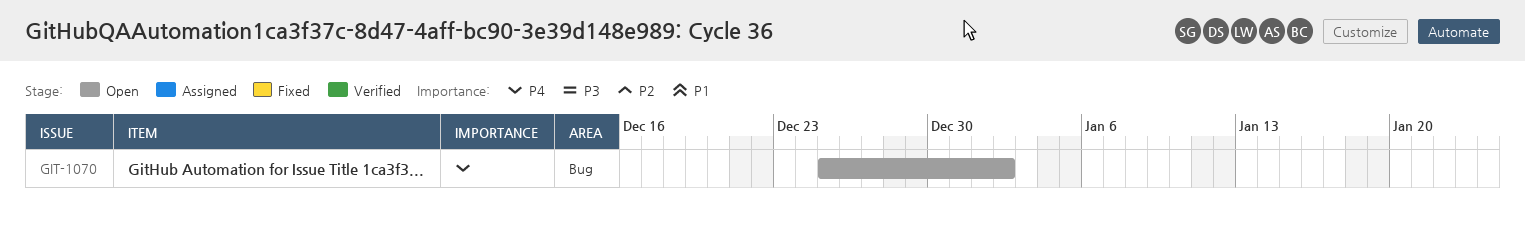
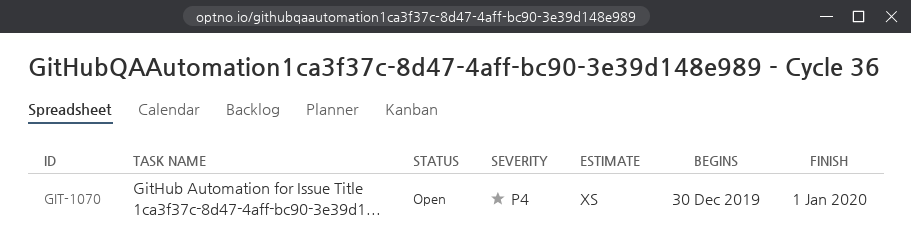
GIT-1070, start: Dec 25 -> Dec 30
GIT-1070, due: Jan 2 -> Jan 1

